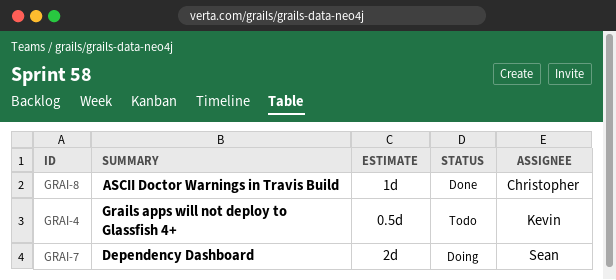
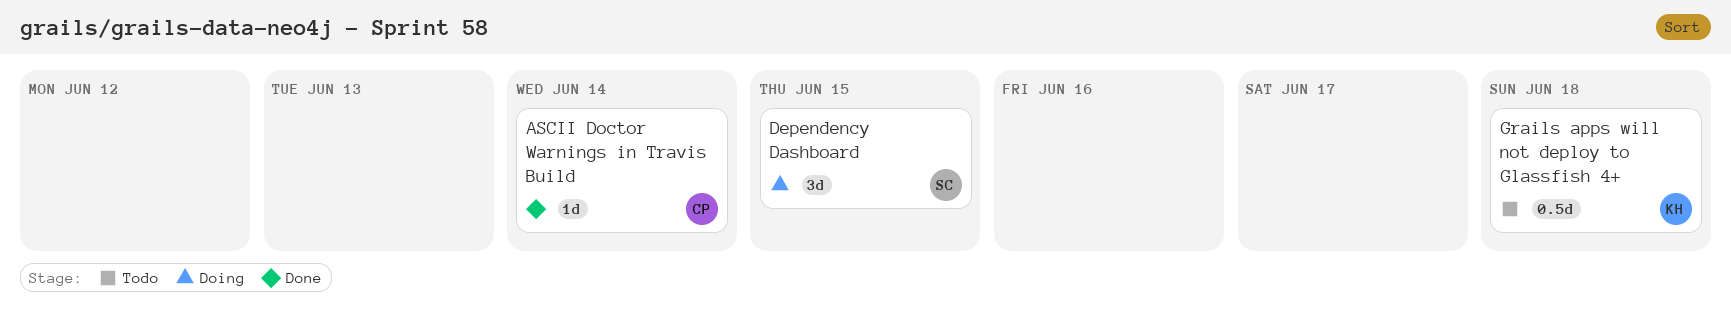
Dependency Dashboard, estimate: 2d -> 3d

